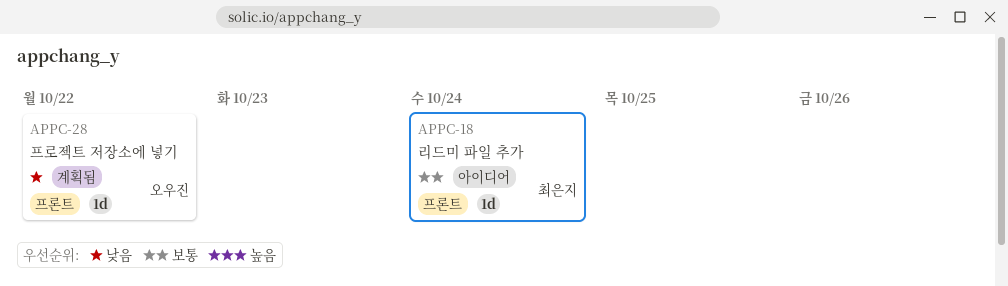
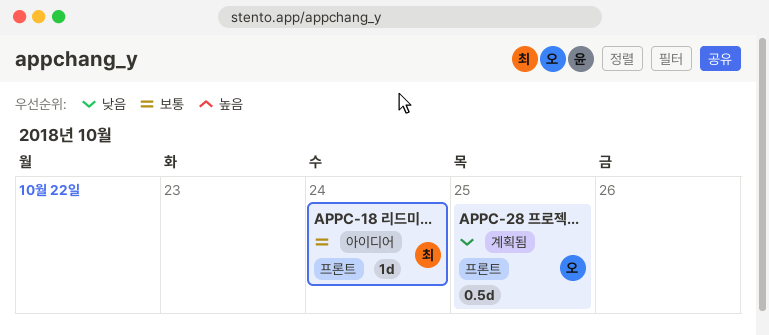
APPC-28, estimate: 1d -> 0.5d
APPC-28, due: Oct 22 -> Oct 25

